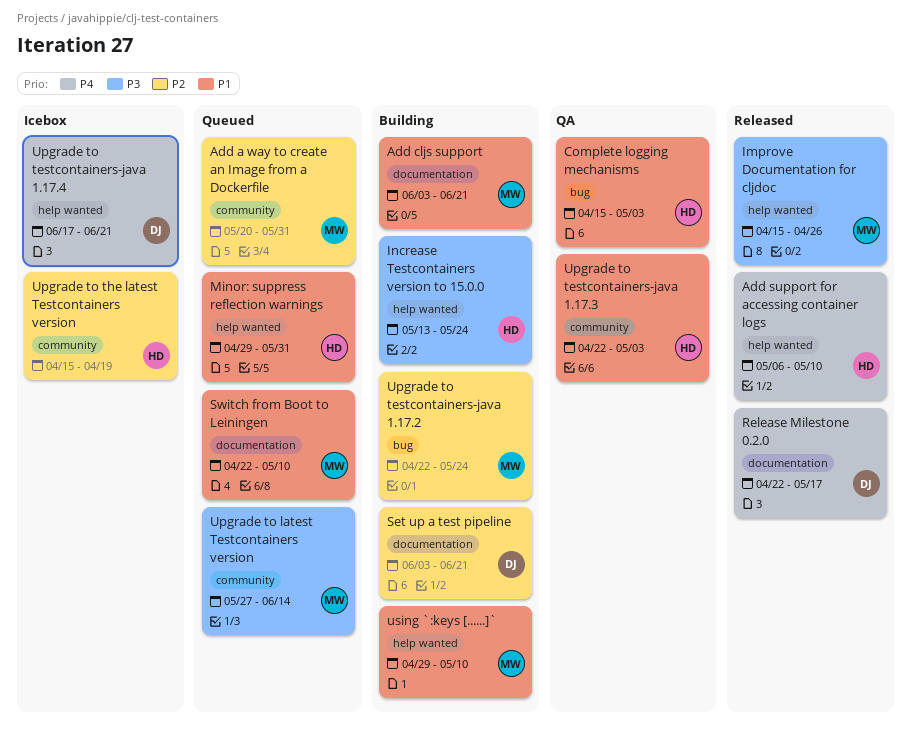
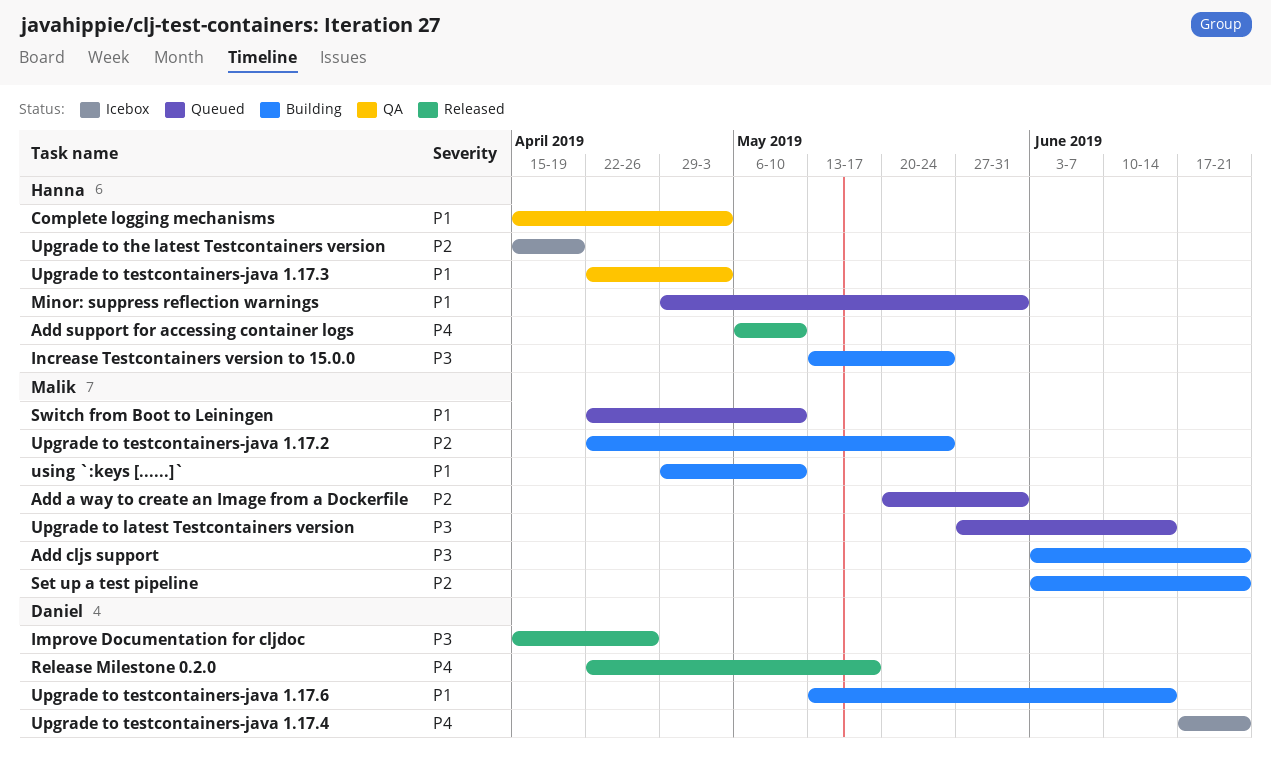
Add cljs support, priority: P1 -> P3
Improve Documentation for cljdoc, owner: Malik -> Daniel
Set up a test pipeline, owner: Daniel -> Malik
Upgrade to testcontainers-java 1.17.6: none -> present

